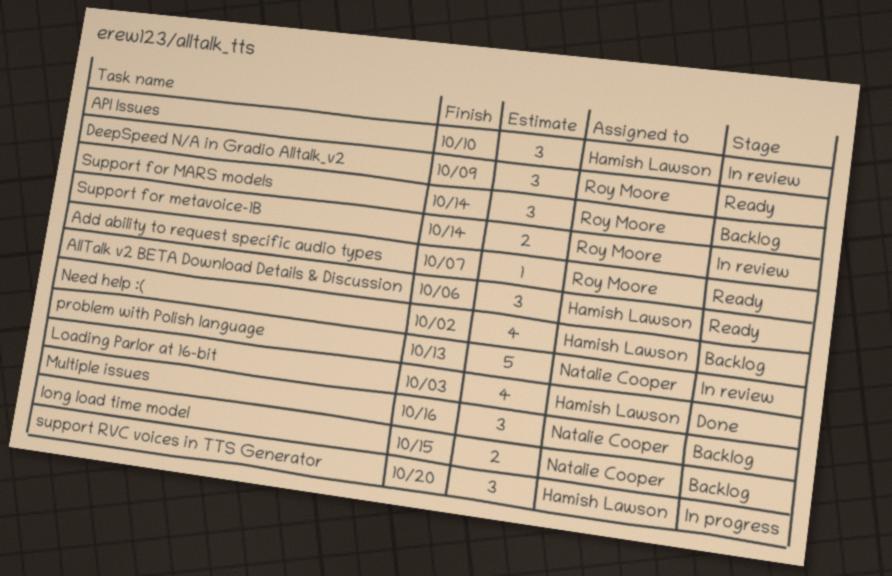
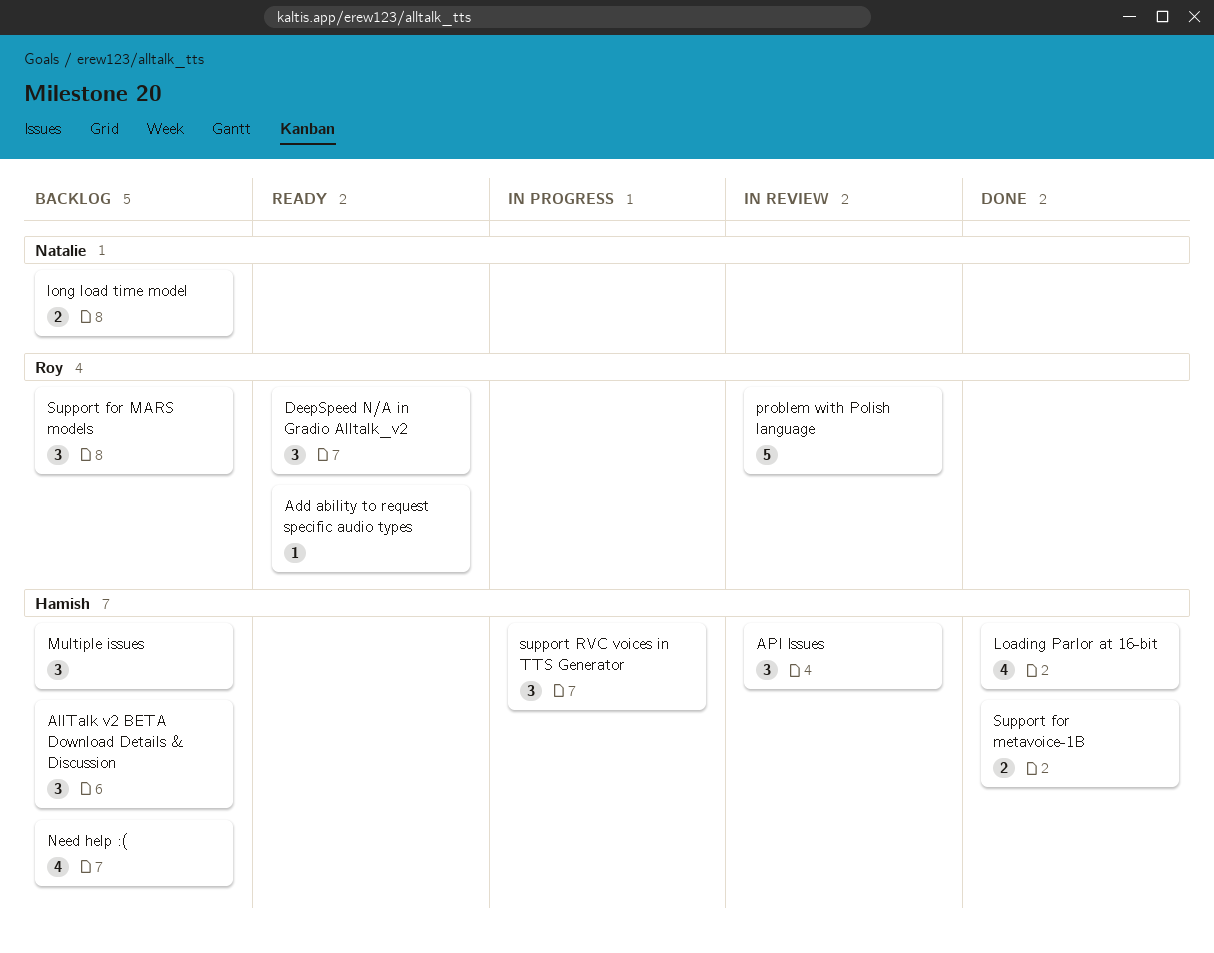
AllTalk v2 BETA Download Details & Discussion, status: Ready -> Backlog
Multiple issues, owner: Natalie Cooper -> Hamish Lawson
problem with Polish language, owner: Natalie Cooper -> Roy Moore
Support for metavoice-1B, status: In review -> Done
Support for metavoice-1B, owner: Roy Moore -> Hamish Lawson

